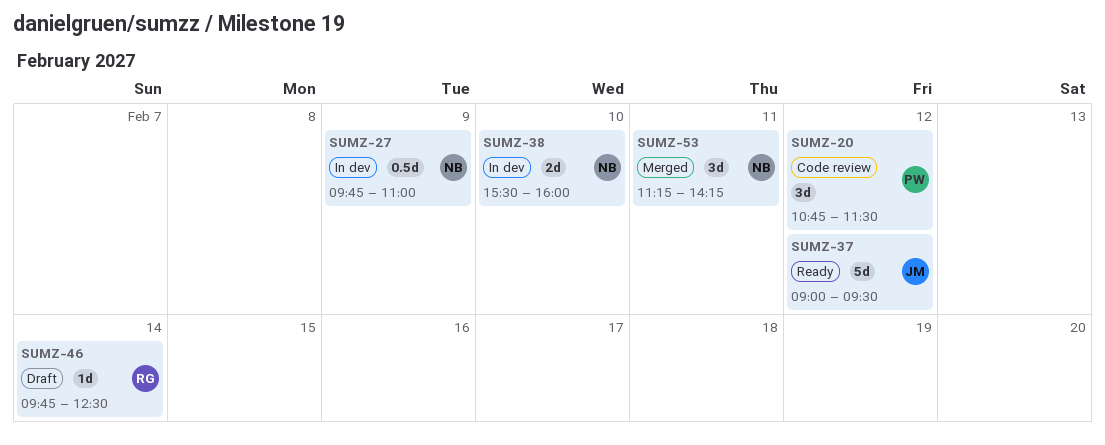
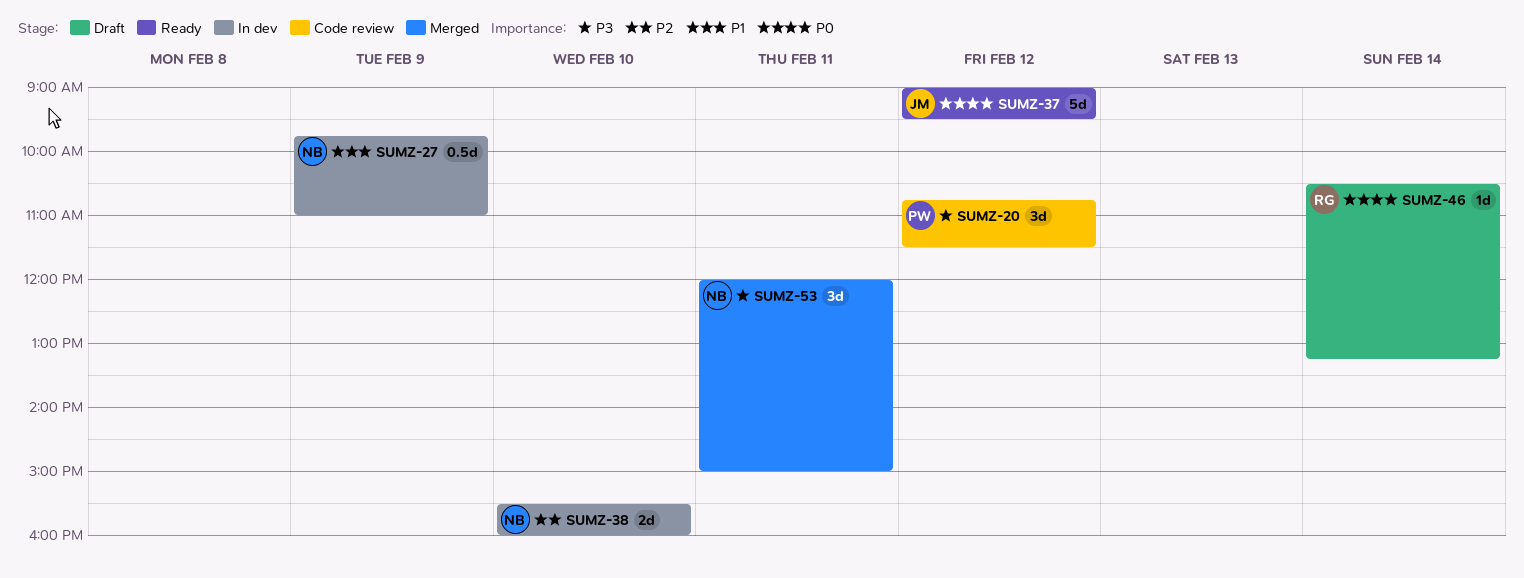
SUMZ-46, begins: 09:45 -> 10:30
SUMZ-46, ends: 12:30 -> 13:15
SUMZ-53, begins: 11:15 -> 12:00
SUMZ-53, ends: 14:15 -> 15:00

